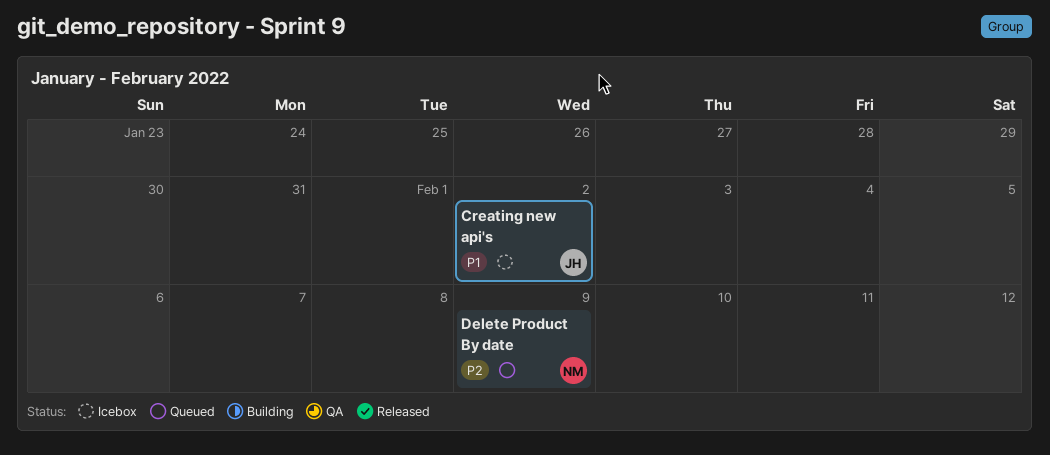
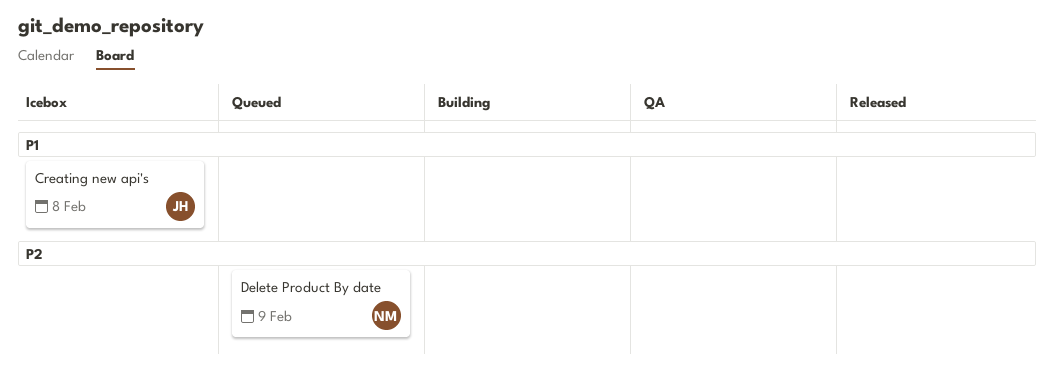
Creating new api's, due: Feb 2 -> Feb 8

